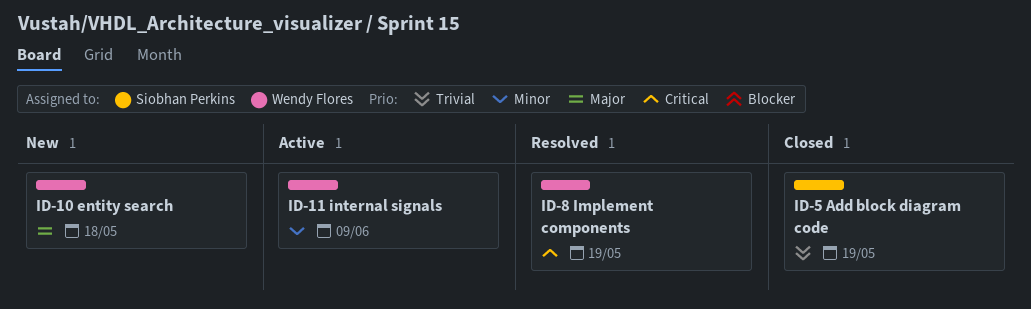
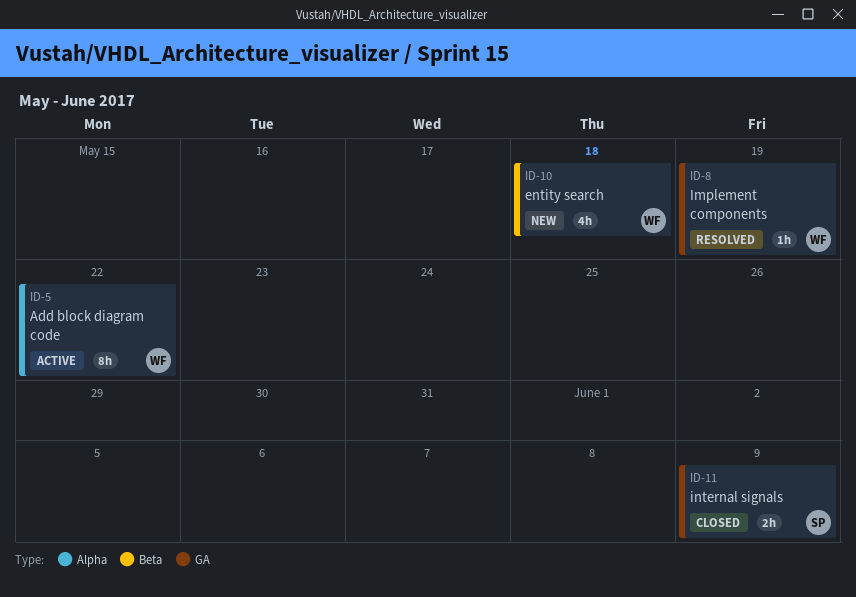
ID-5, status: Closed -> Active
ID-5, owner: Siobhan Perkins -> Wendy Flores
ID-5, due: May 19 -> May 22
ID-11, status: Active -> Closed
ID-11, owner: Wendy Flores -> Siobhan Perkins

